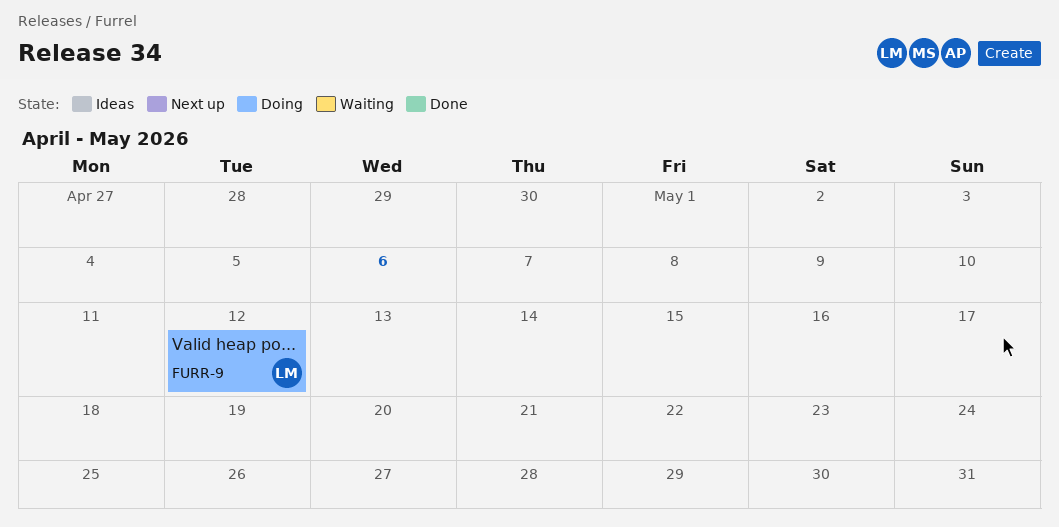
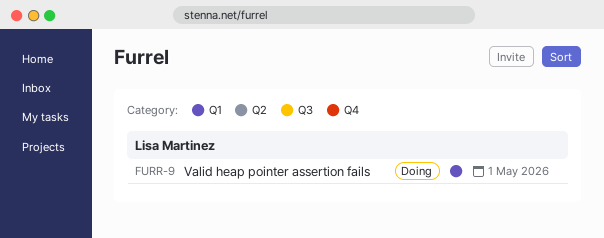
FURR-9, due: May 12 -> May 1

